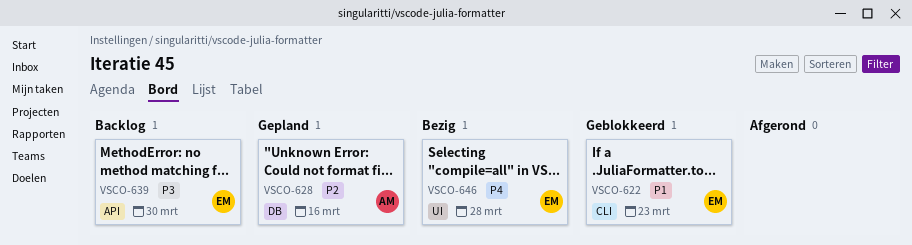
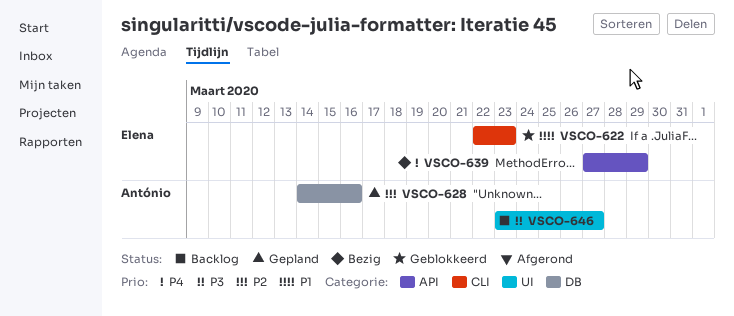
VSCO-639, status: Backlog -> Bezig
VSCO-639, priority: P3 -> P4
VSCO-639, due: Mar 30 -> Mar 29
VSCO-646, status: Bezig -> Backlog
VSCO-646, owner: Elena -> António
VSCO-646, priority: P4 -> P3
VSCO-646, due: Mar 28 -> Mar 27

